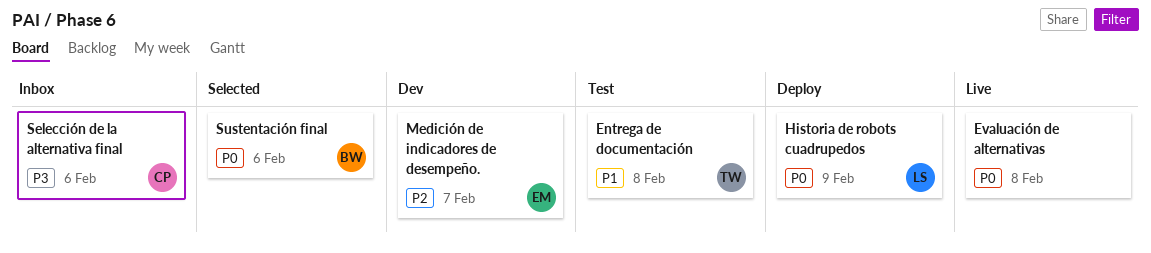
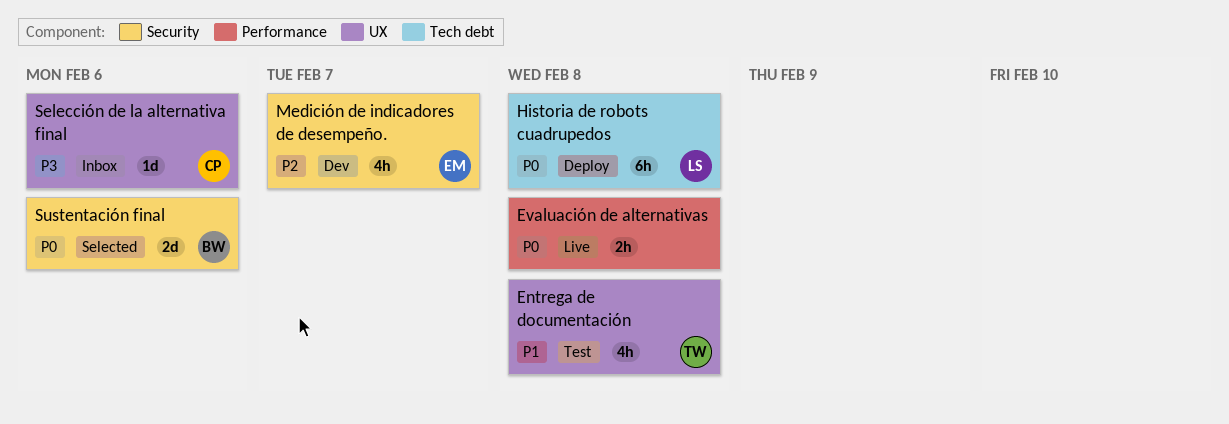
Historia de robots cuadrupedos, due: Feb 9 -> Feb 8

